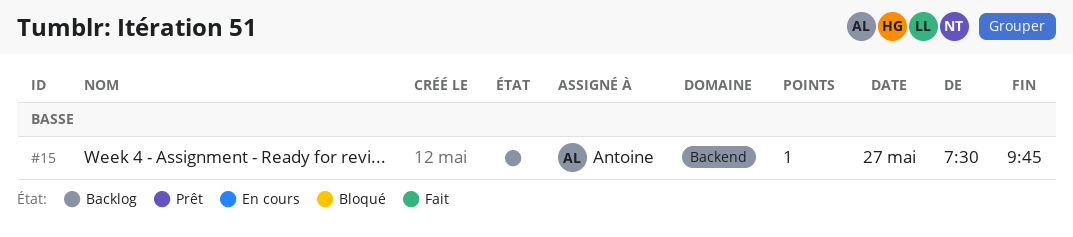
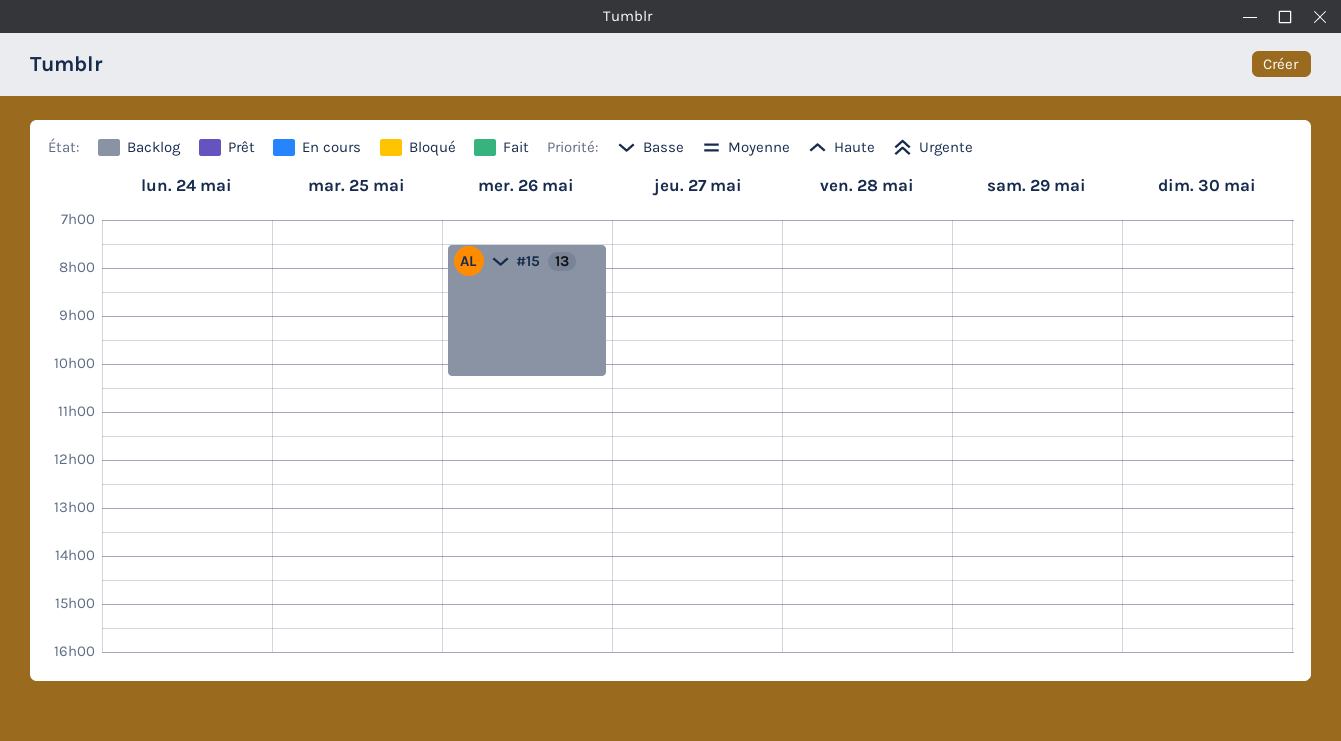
#15, estimate: 1 -> 13
#15, day: May 27 -> May 26
#15, ends: 09:45 -> 10:15

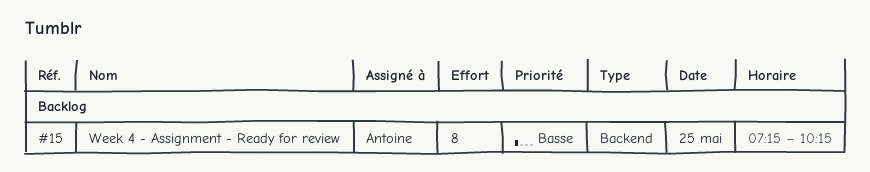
#15, estimate: 13 -> 8
#15, day: May 26 -> May 25
#15, begins: 07:30 -> 07:15

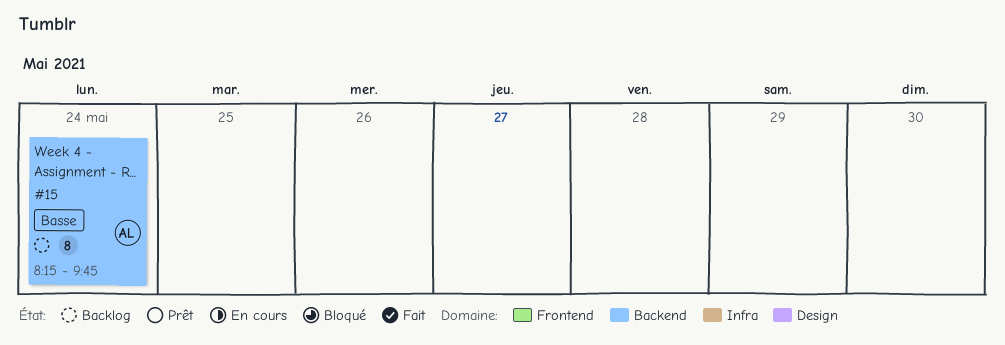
#15, day: May 25 -> May 24
#15, begins: 07:15 -> 08:15
#15, ends: 10:15 -> 09:45

